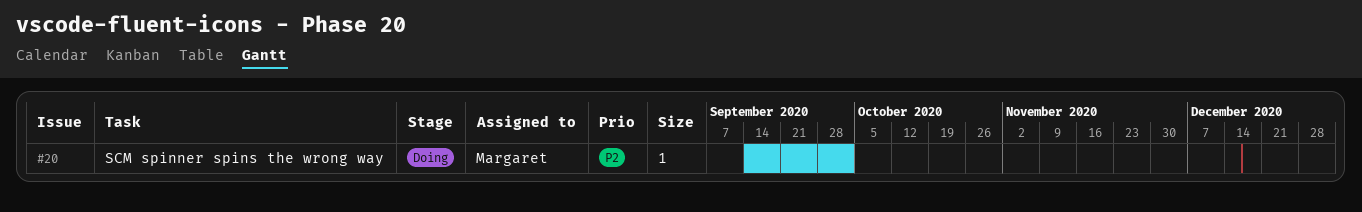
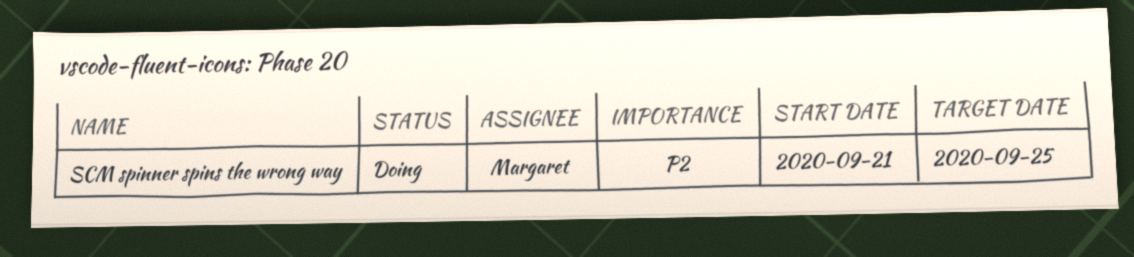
SCM spinner spins the wrong way, start: Sep 14 -> Sep 21
SCM spinner spins the wrong way, due: Oct 2 -> Sep 25

